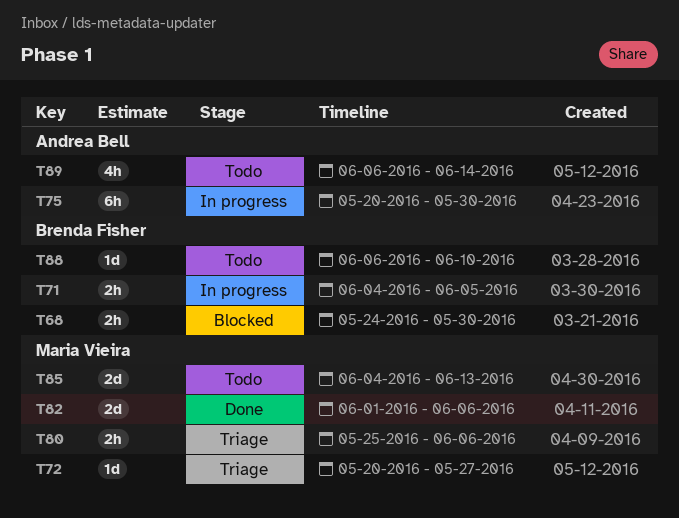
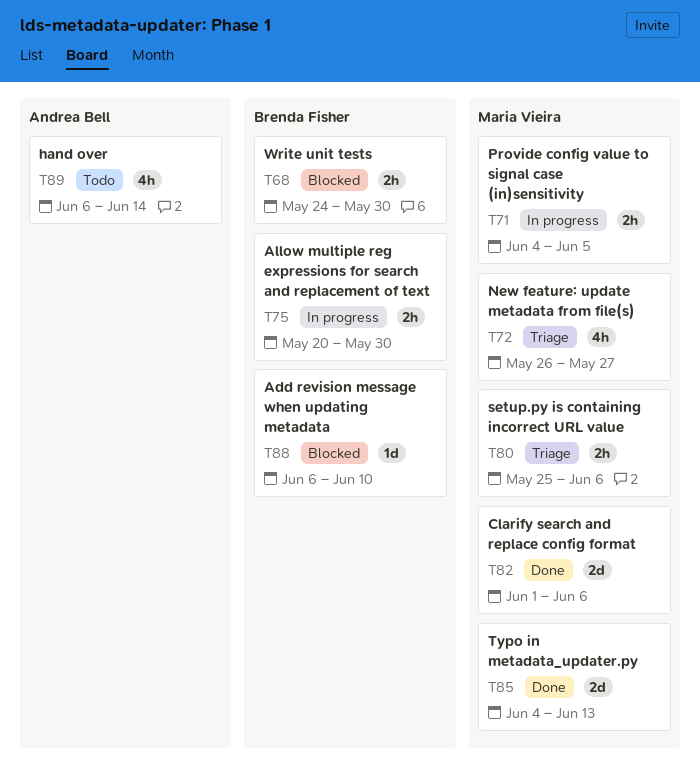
T71, owner: Brenda Fisher -> Maria Vieira
T72, estimate: 1d -> 4h
T72, start: May 20 -> May 26
T75, owner: Andrea Bell -> Brenda Fisher
T75, estimate: 6h -> 2h
T85, status: Todo -> Done
T88, status: Todo -> Blocked

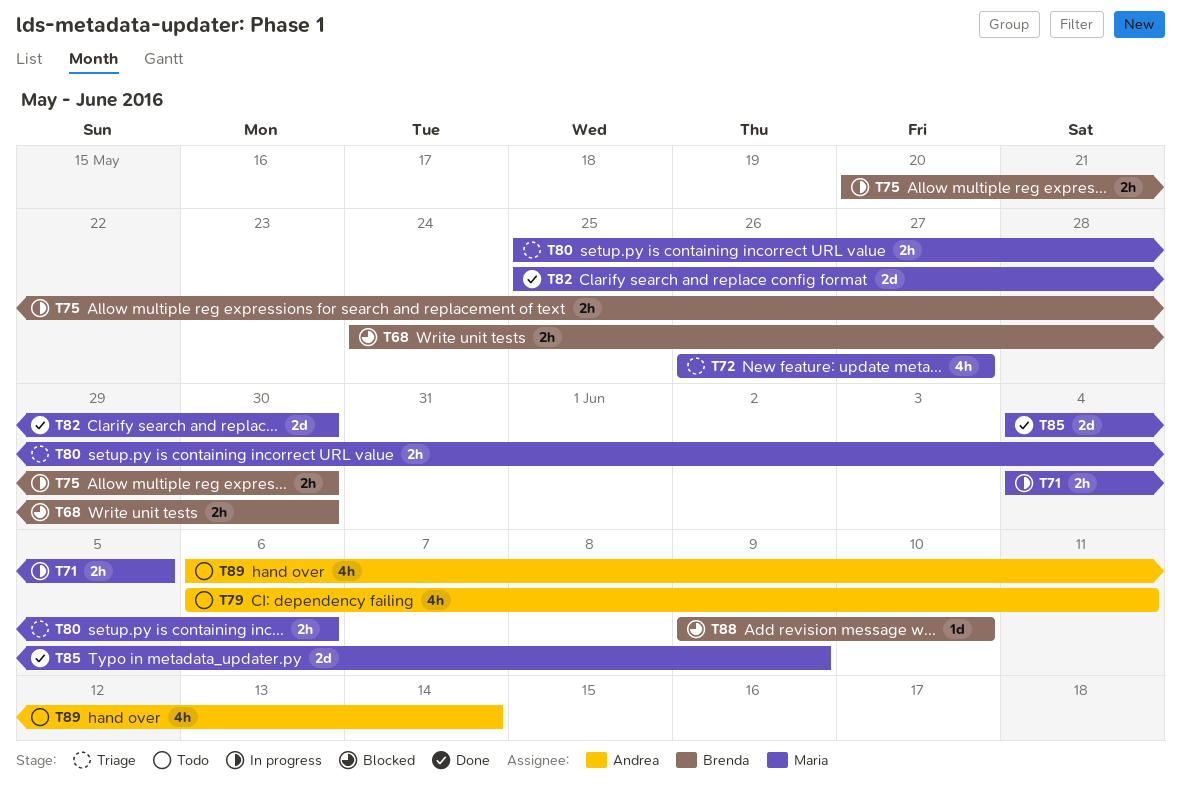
T79: none -> present
T82, start: Jun 1 -> May 25
T82, due: Jun 6 -> May 30
T85, due: Jun 13 -> Jun 9
T88, start: Jun 6 -> Jun 9

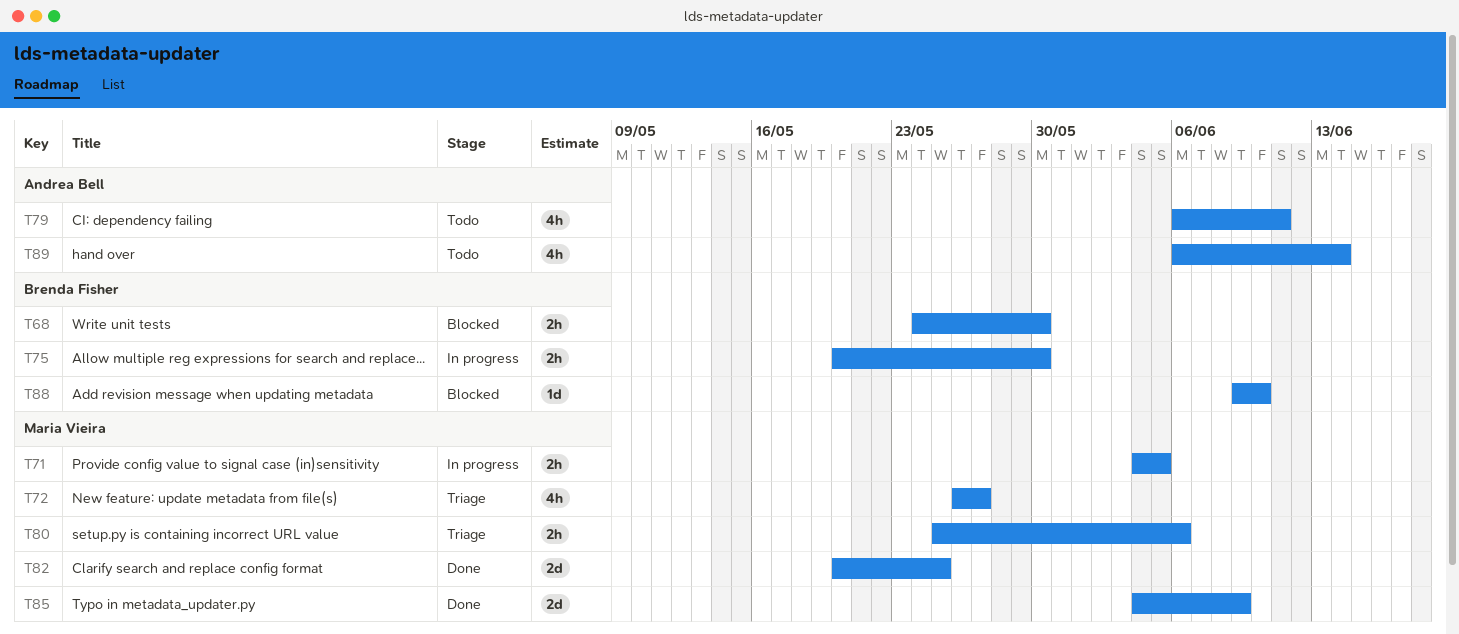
T82, start: May 25 -> May 20
T82, due: May 30 -> May 25

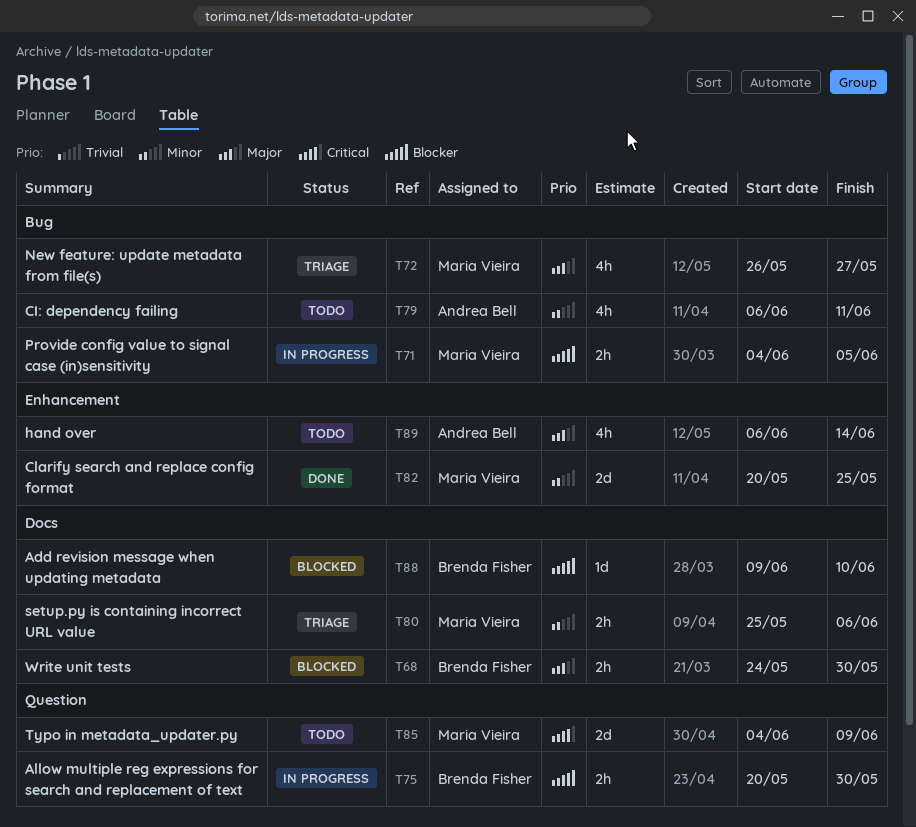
T85, status: Done -> Todo

